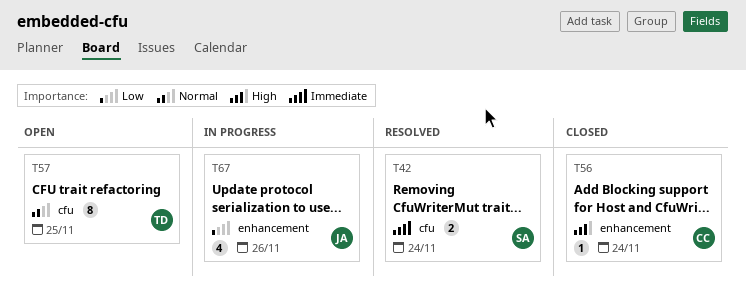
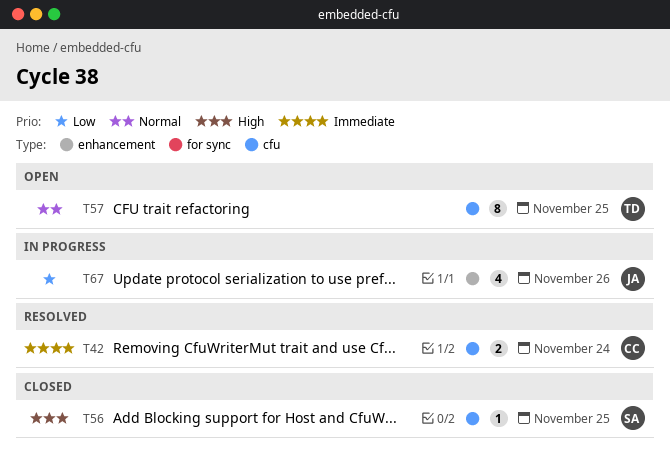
T42, owner: SA -> CC
T56, owner: CC -> SA
T56, label: enhancement -> cfu
T56, due: Nov 24 -> Nov 25

